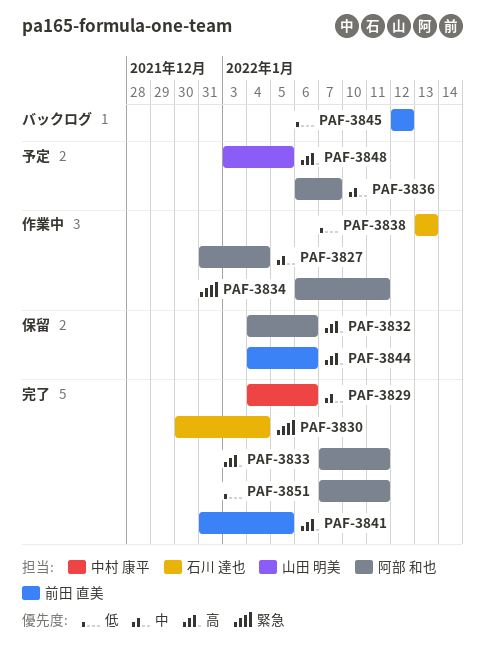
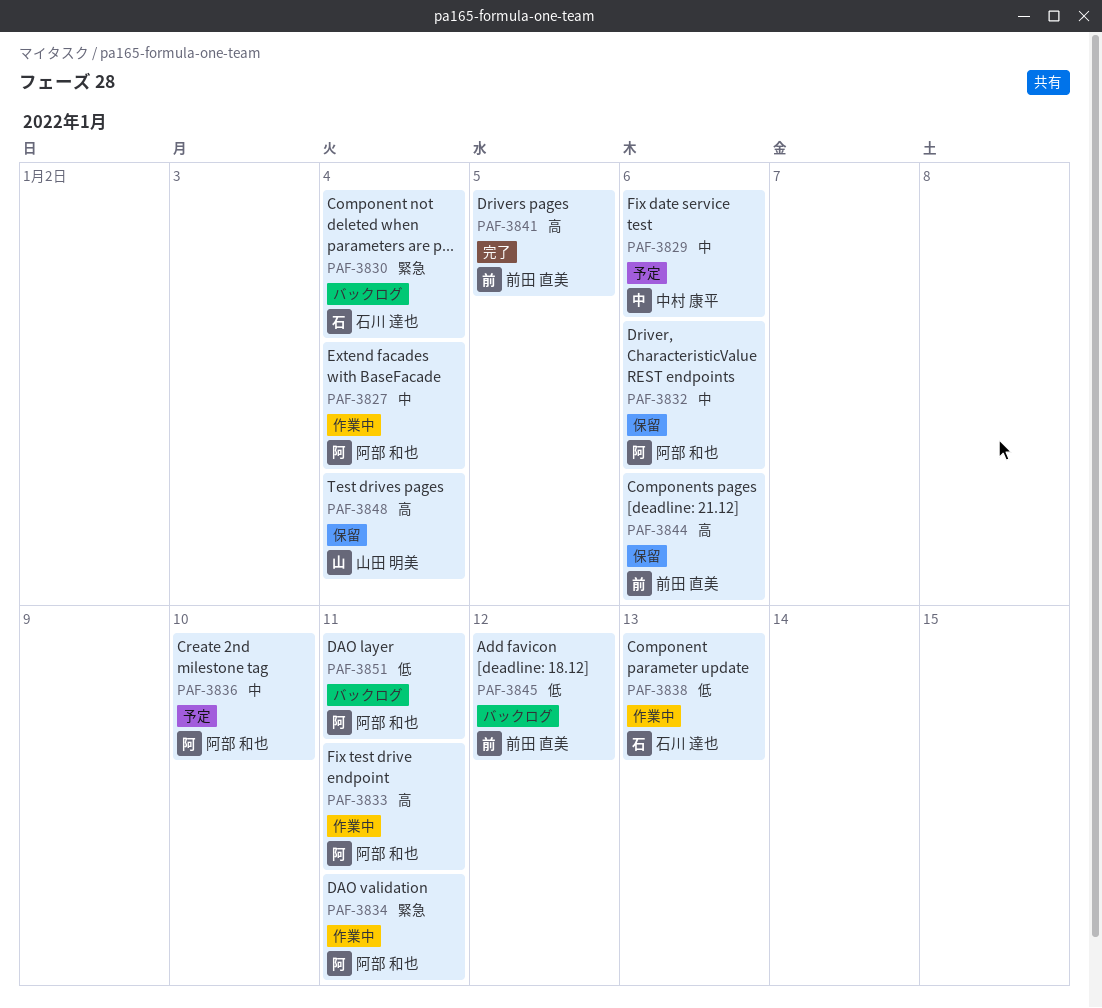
PAF-3829, status: 完了 -> 予定
PAF-3830, status: 完了 -> バックログ
PAF-3832, priority: 高 -> 中
PAF-3833, status: 完了 -> 作業中
PAF-3836, due: Jan 7 -> Jan 10
PAF-3848, status: 予定 -> 保留
PAF-3848, due: Jan 5 -> Jan 4
PAF-3851, status: 完了 -> バックログ

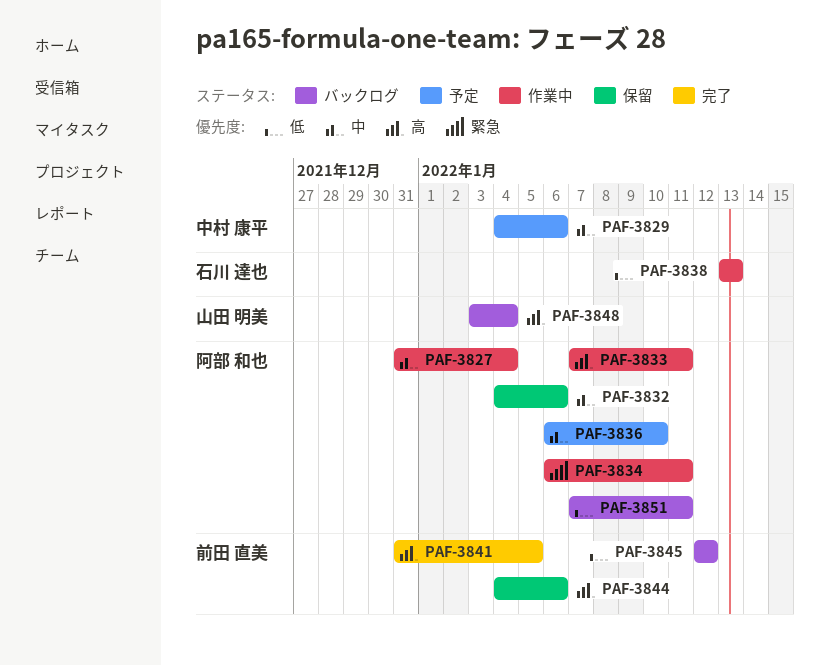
PAF-3830: present -> none
PAF-3848, status: 保留 -> バックログ

